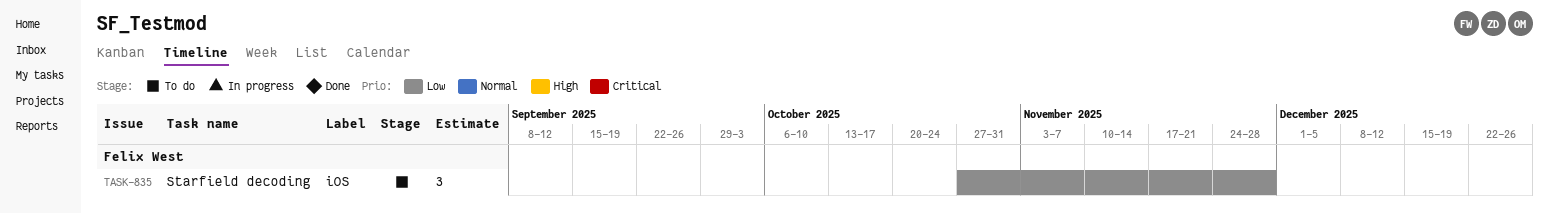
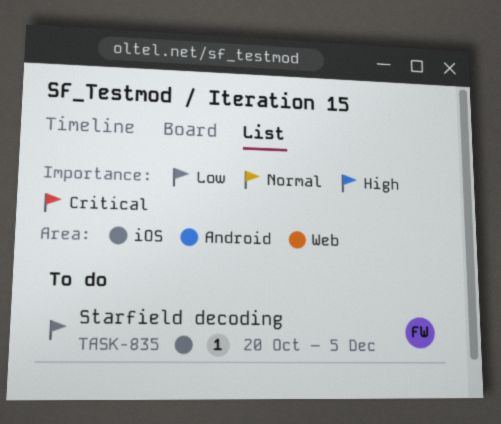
TASK-835, estimate: 3 -> 1
TASK-835, start: Oct 27 -> Oct 20
TASK-835, due: Nov 28 -> Dec 5

